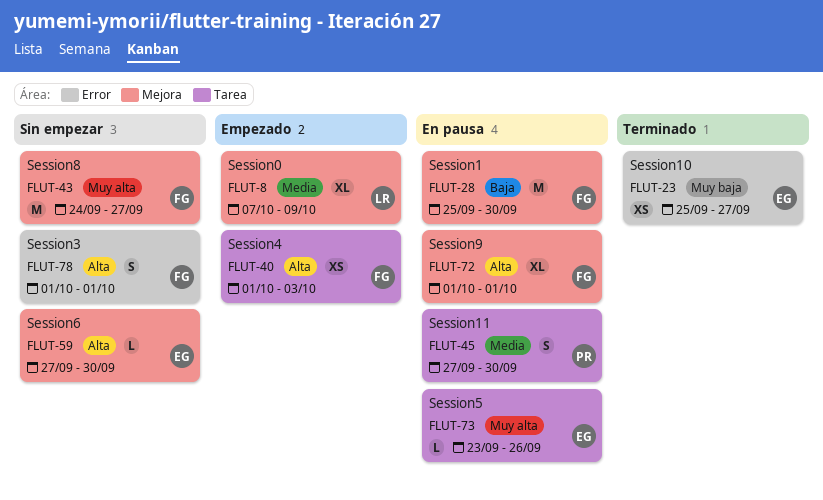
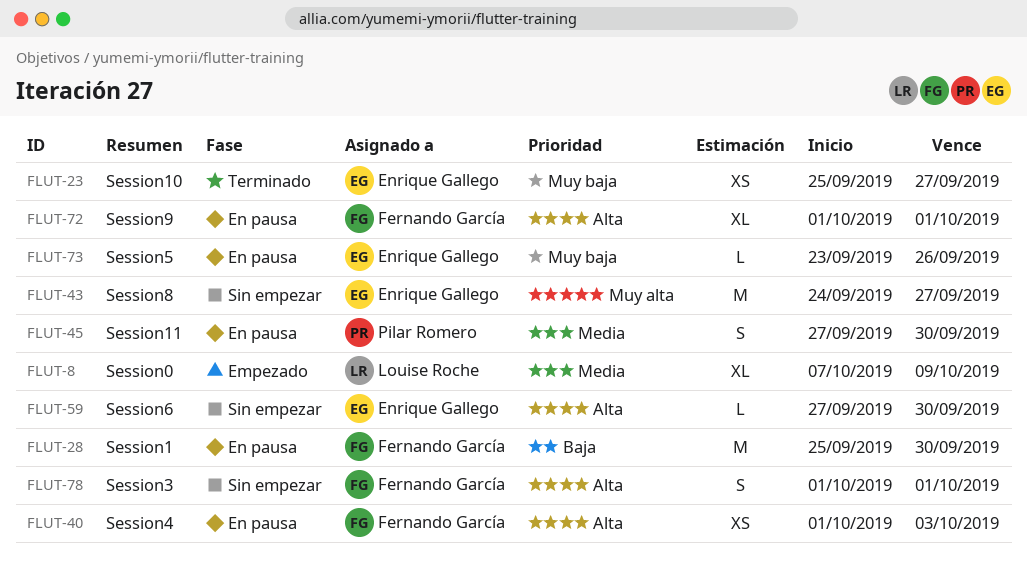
FLUT-40, status: Empezado -> En pausa
FLUT-43, owner: Fernando García -> Enrique Gallego
FLUT-73, priority: Muy alta -> Muy baja

